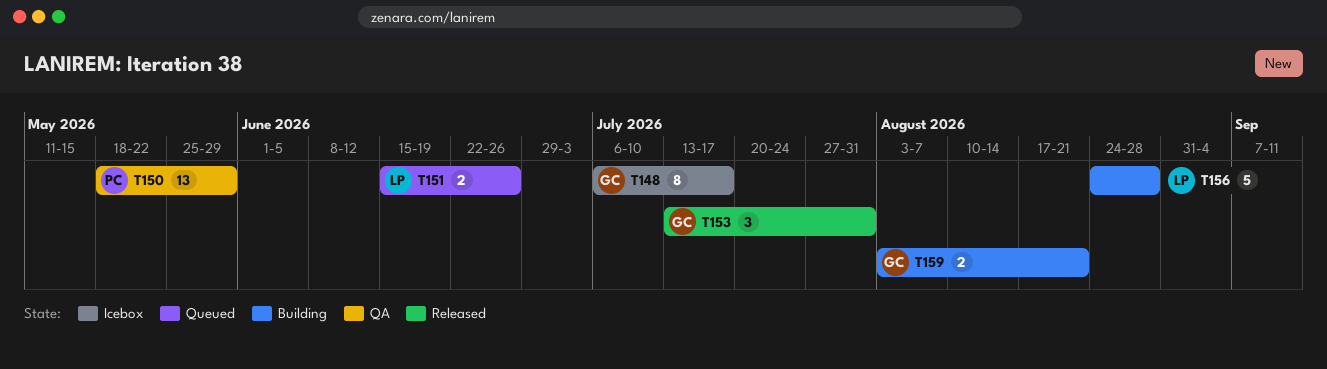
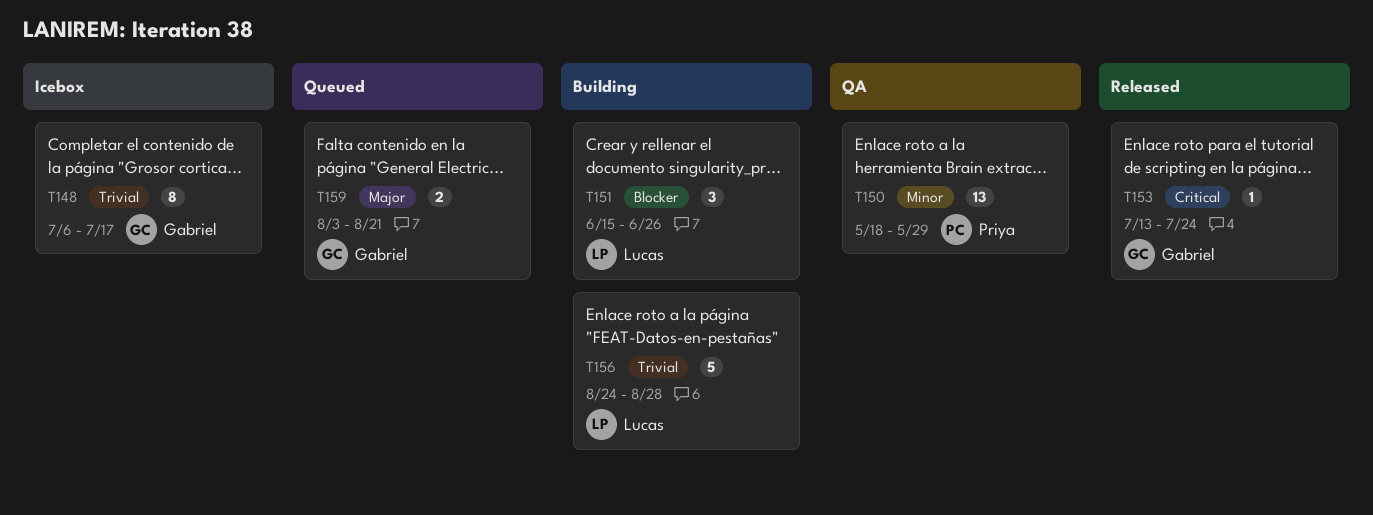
T151, status: Queued -> Building
T151, estimate: 2 -> 3
T153, estimate: 3 -> 1
T153, due: Jul 31 -> Jul 24
T159, status: Building -> Queued

